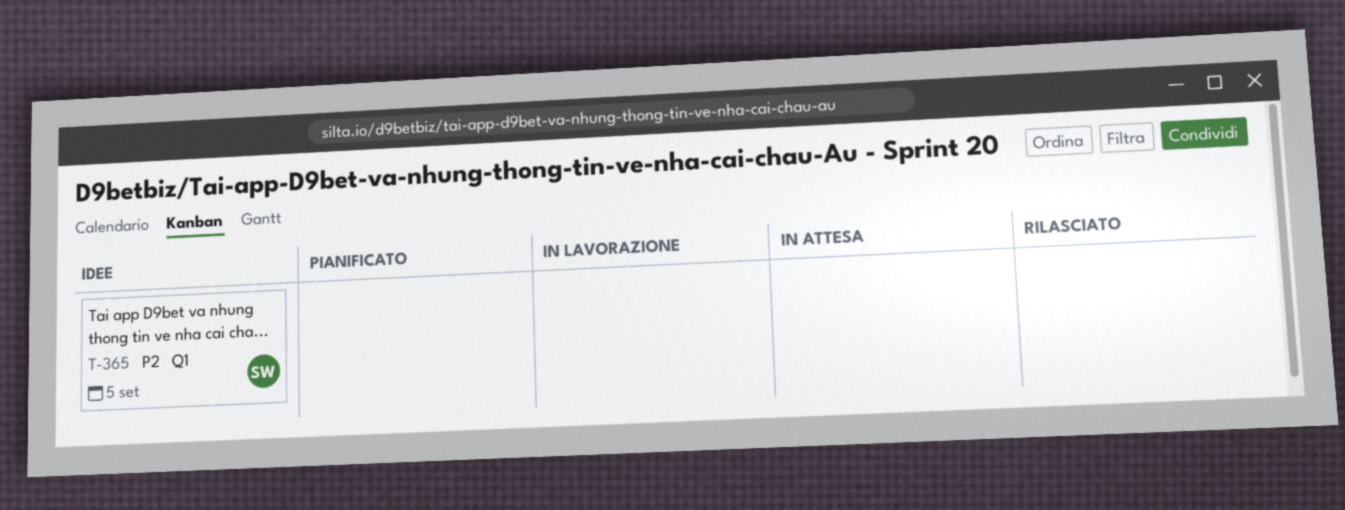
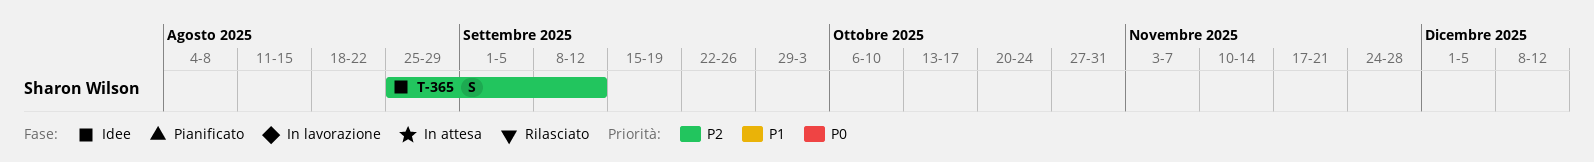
T-365, due: Sep 5 -> Sep 12

